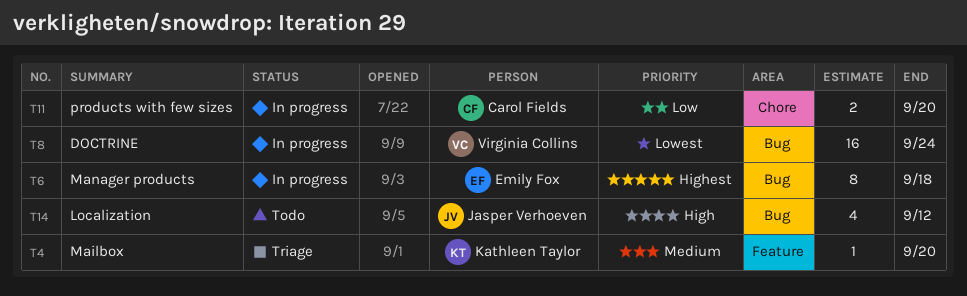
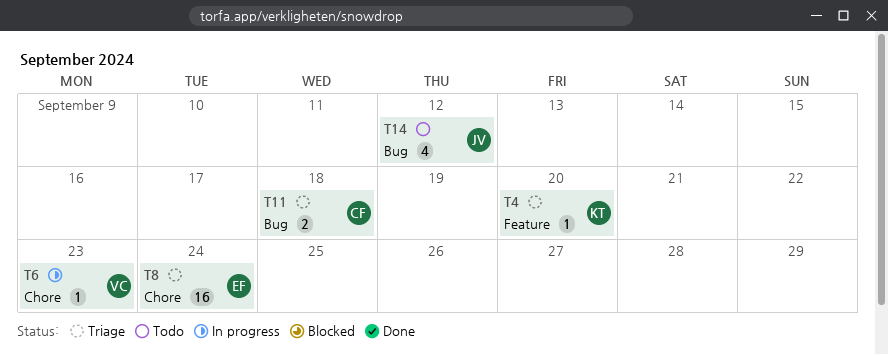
T6, owner: Emily Fox -> Virginia Collins
T6, label: Bug -> Chore
T6, estimate: 8 -> 1
T6, due: Sep 18 -> Sep 23
T8, status: In progress -> Triage
T8, owner: Virginia Collins -> Emily Fox
T8, label: Bug -> Chore
T11, status: In progress -> Triage
T11, label: Chore -> Bug
T11, due: Sep 20 -> Sep 18

